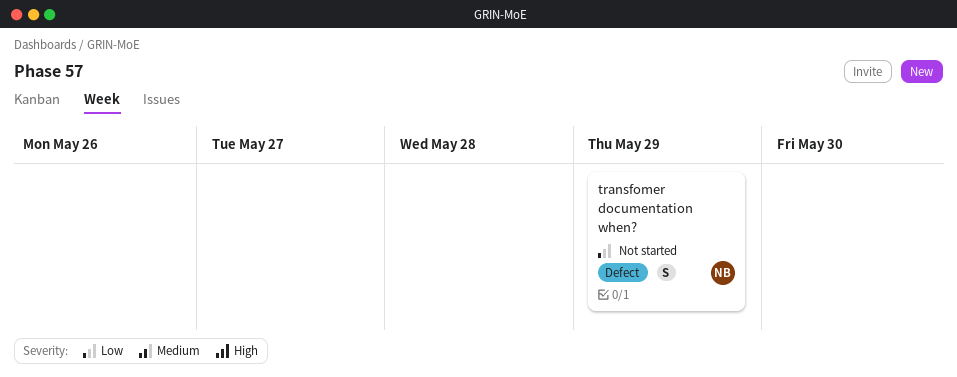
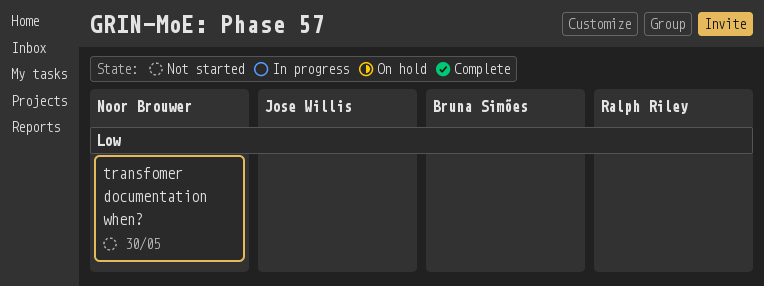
transfomer documentation when?, due: May 29 -> May 30

